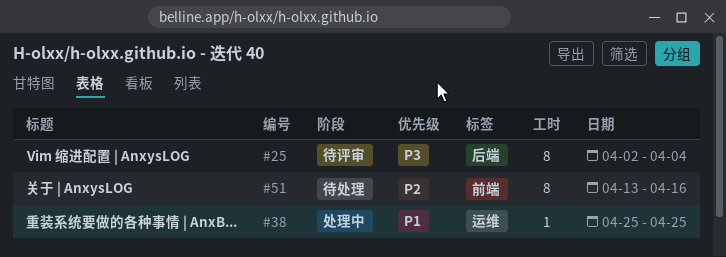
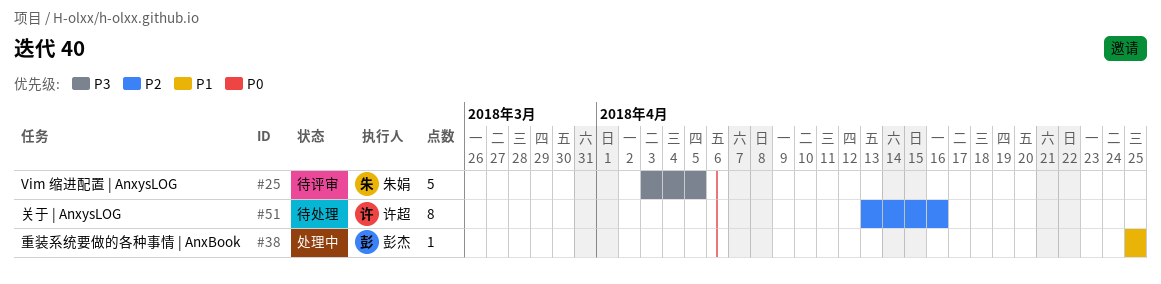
#25, estimate: 8 -> 5
#25, start: Apr 2 -> Apr 3
#25, due: Apr 4 -> Apr 5

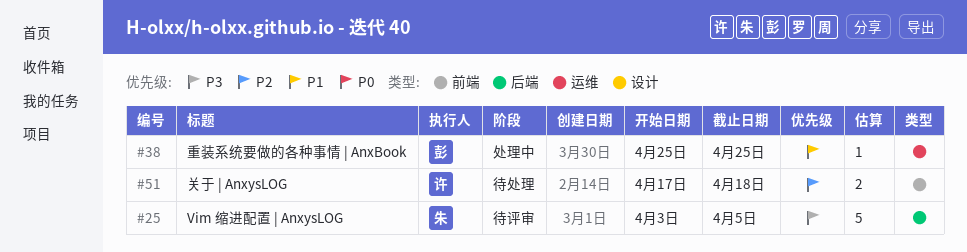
#51, estimate: 8 -> 2
#51, start: Apr 13 -> Apr 17
#51, due: Apr 16 -> Apr 18

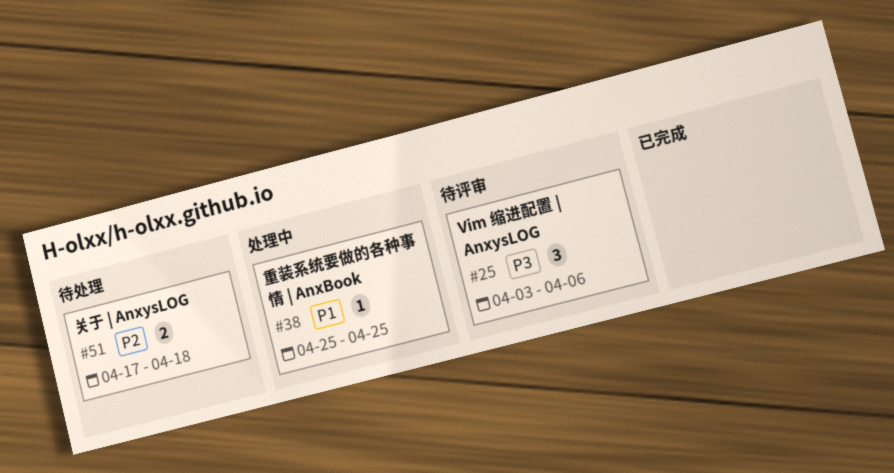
#25, estimate: 5 -> 3
#25, due: Apr 5 -> Apr 6

